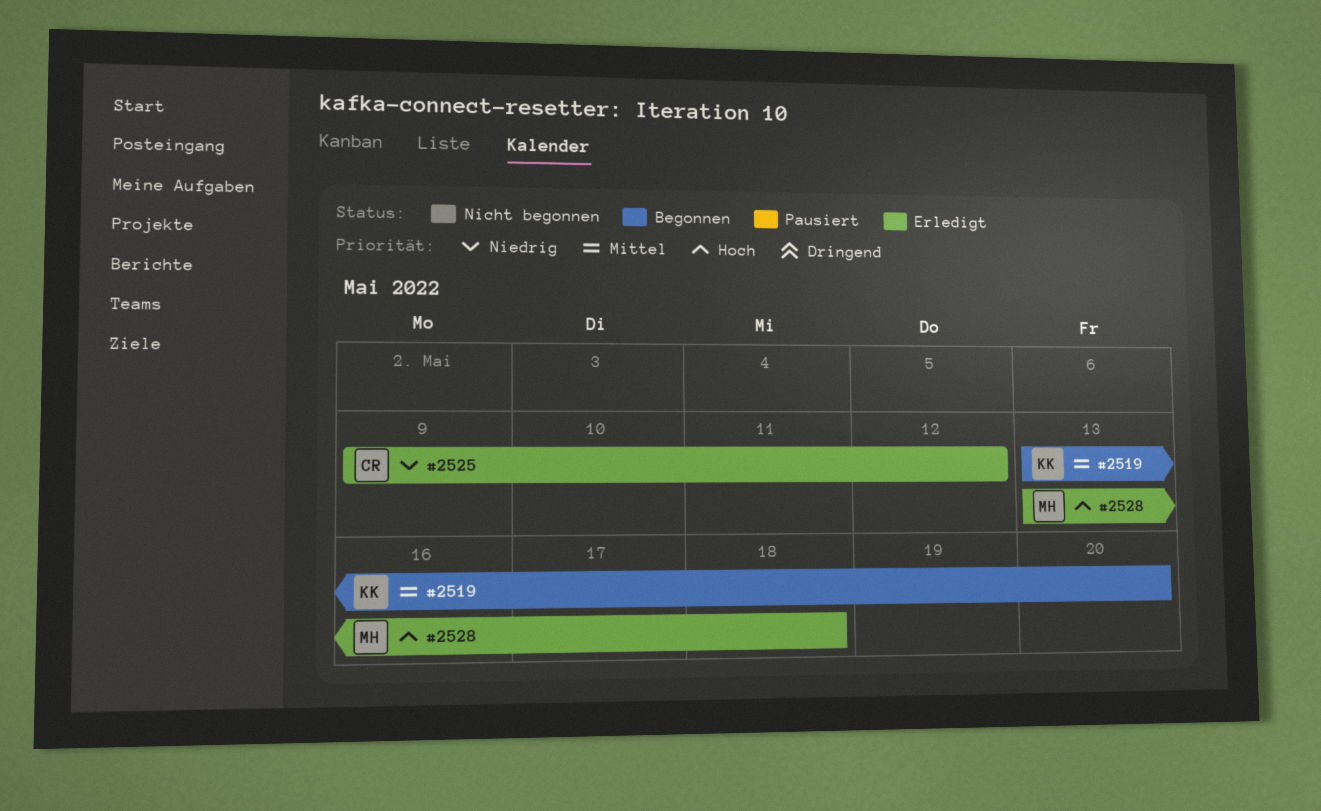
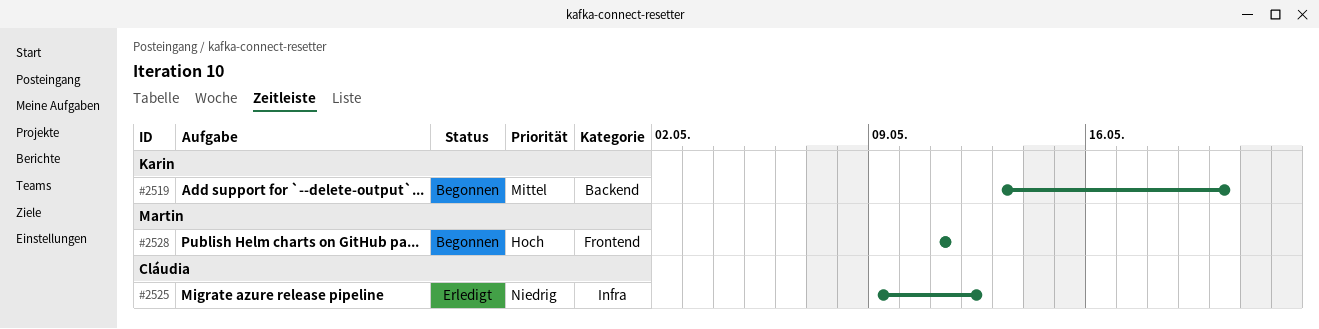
#2528, status: Erledigt -> Begonnen
#2528, start: May 13 -> May 11
#2528, due: May 18 -> May 11

